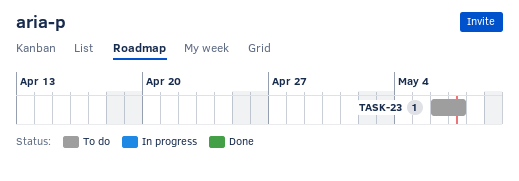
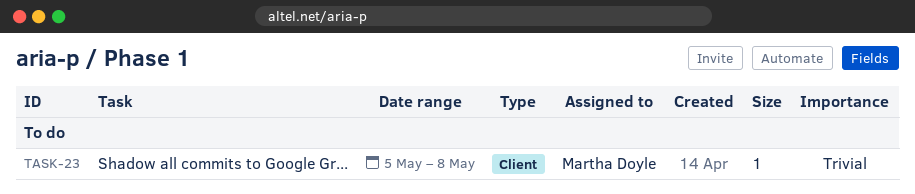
TASK-23, start: May 6 -> May 5
TASK-23, due: May 7 -> May 8

